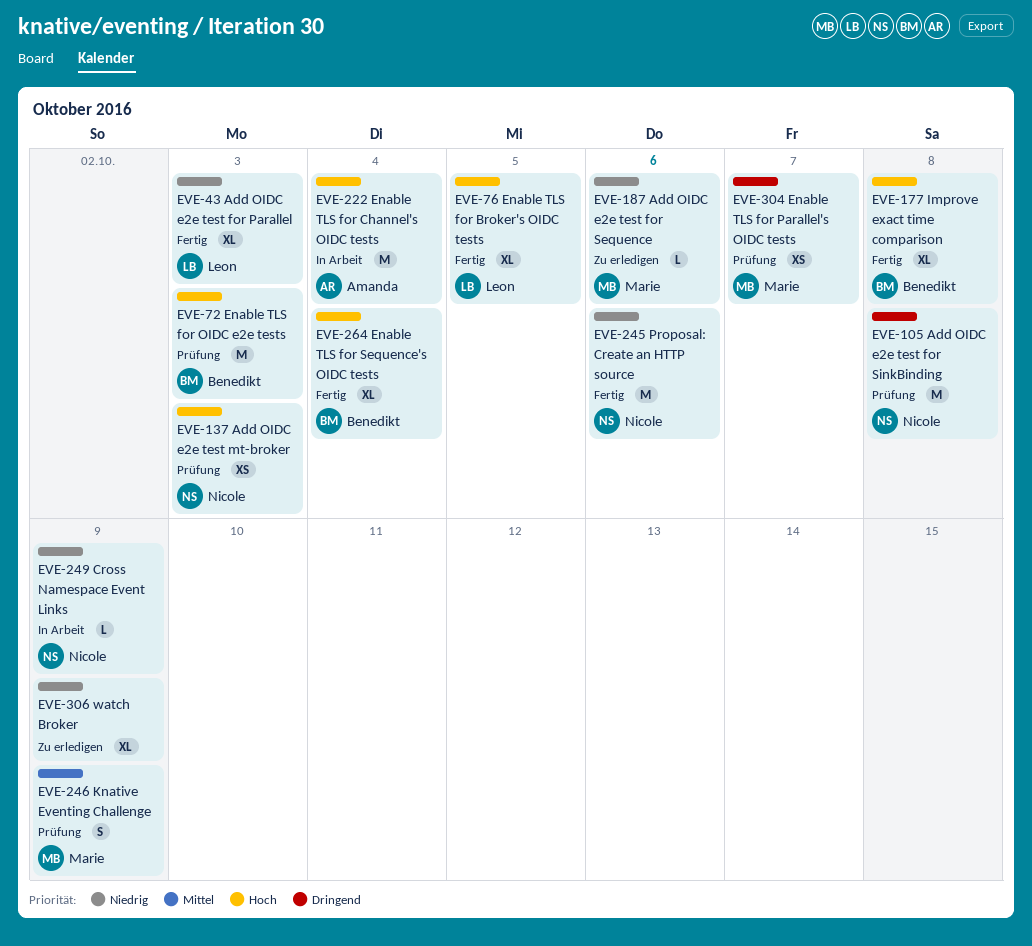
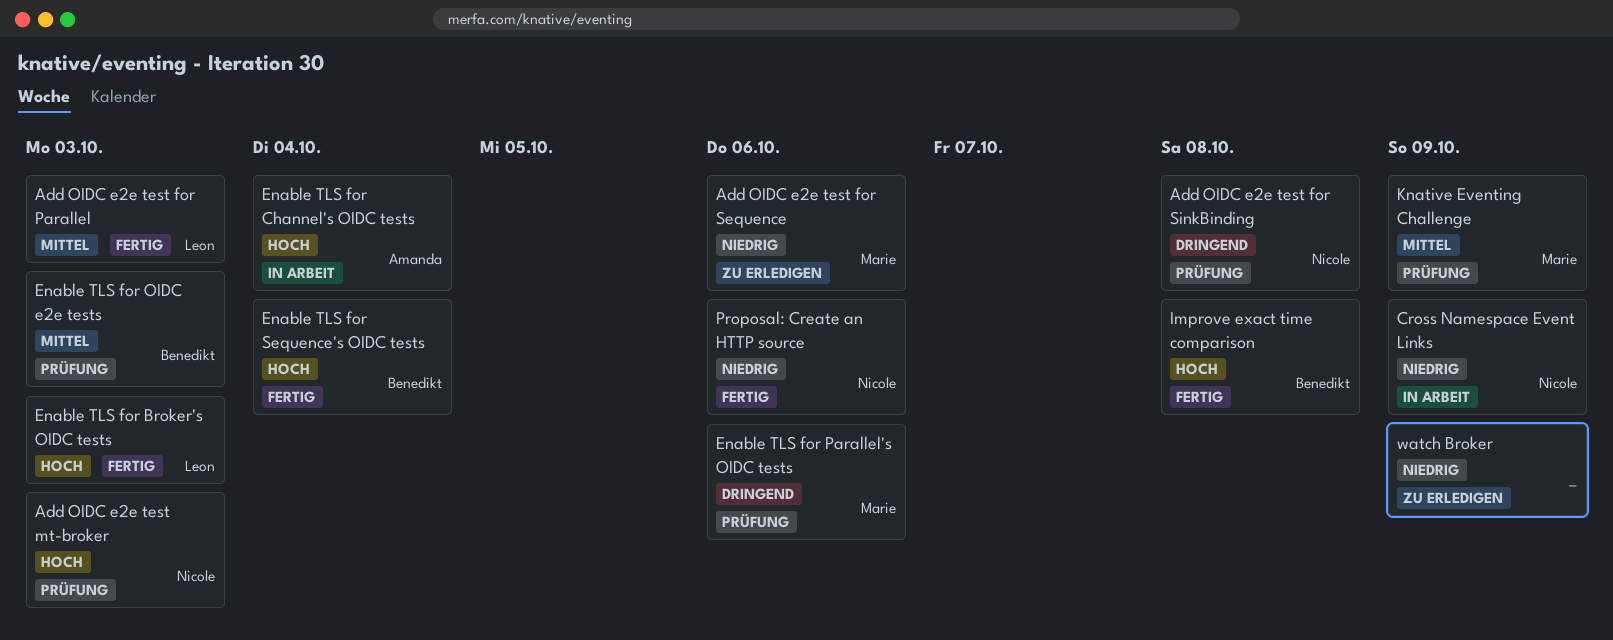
Add OIDC e2e test for Parallel, priority: Niedrig -> Mittel
Enable TLS for Broker's OIDC tests, due: Oct 5 -> Oct 3
Enable TLS for OIDC e2e tests, priority: Hoch -> Mittel
Enable TLS for Parallel's OIDC tests, due: Oct 7 -> Oct 6

